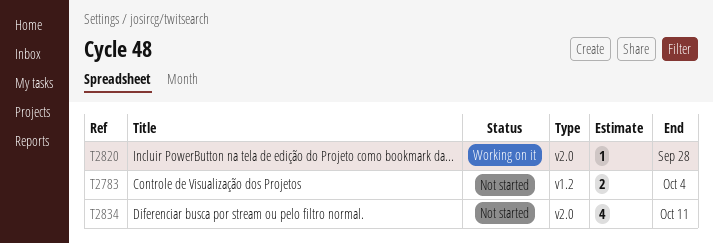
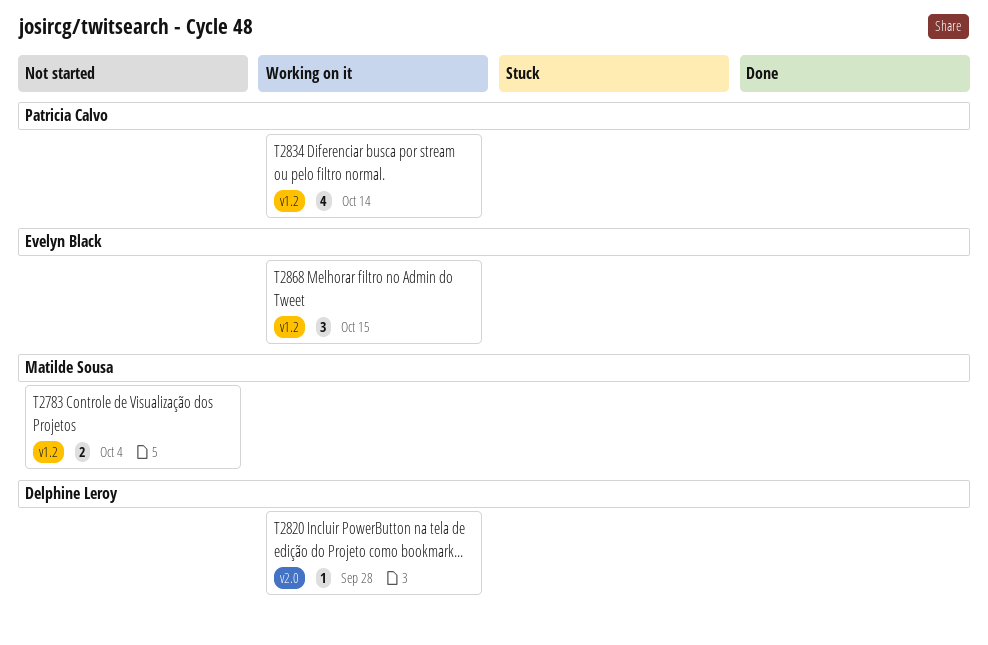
T2834, status: Not started -> Working on it
T2834, label: v2.0 -> v1.2
T2834, due: Oct 11 -> Oct 14
T2868: none -> present

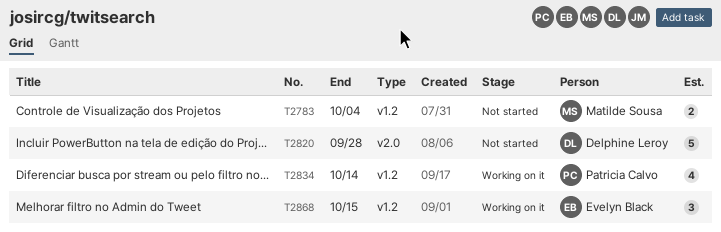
T2820, status: Working on it -> Not started
T2820, estimate: 1 -> 5

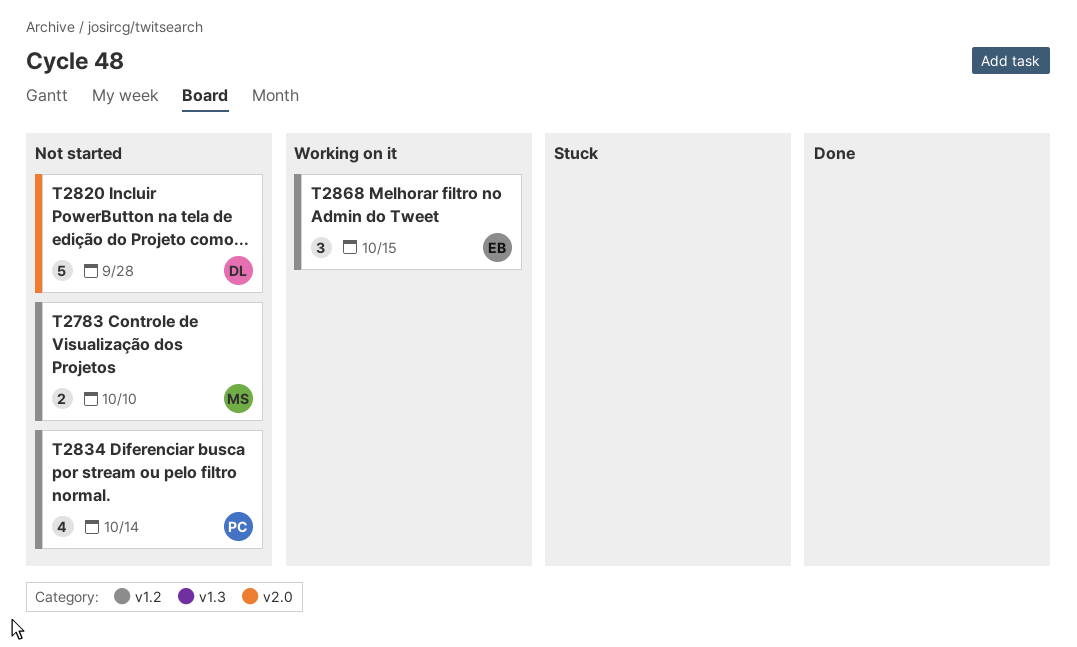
T2783, due: Oct 4 -> Oct 10
T2834, status: Working on it -> Not started

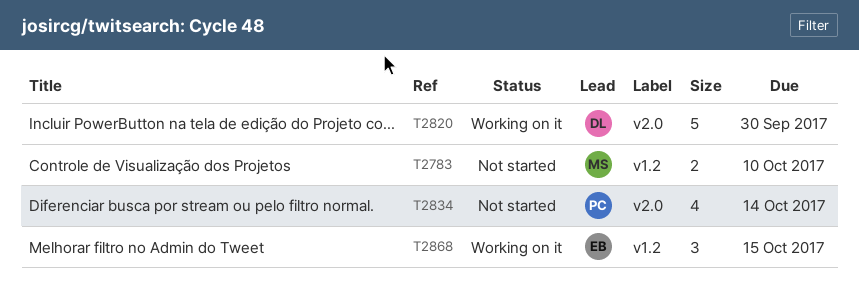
T2820, status: Not started -> Working on it
T2820, due: Sep 28 -> Sep 30
T2834, label: v1.2 -> v2.0

